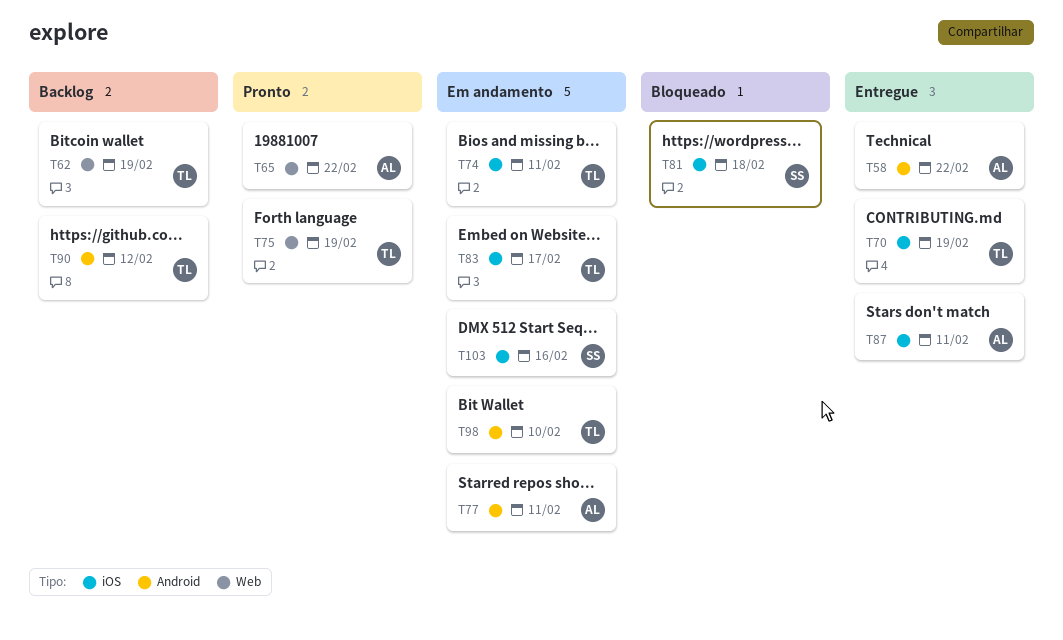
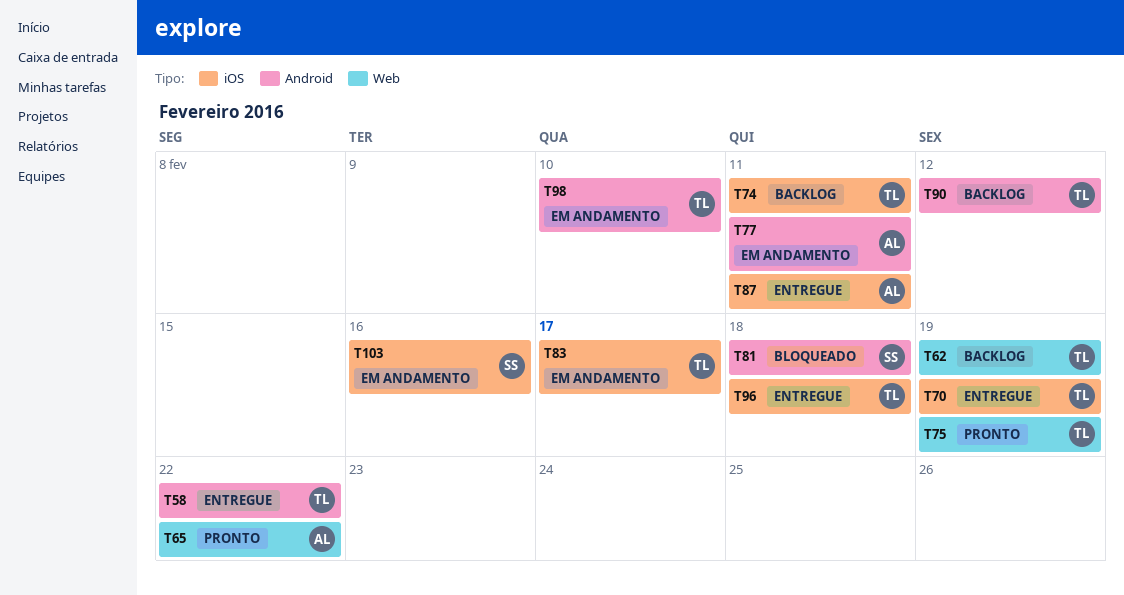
T58, owner: AL -> TL
T74, status: Em andamento -> Backlog
T81, label: iOS -> Android
T96: none -> present

